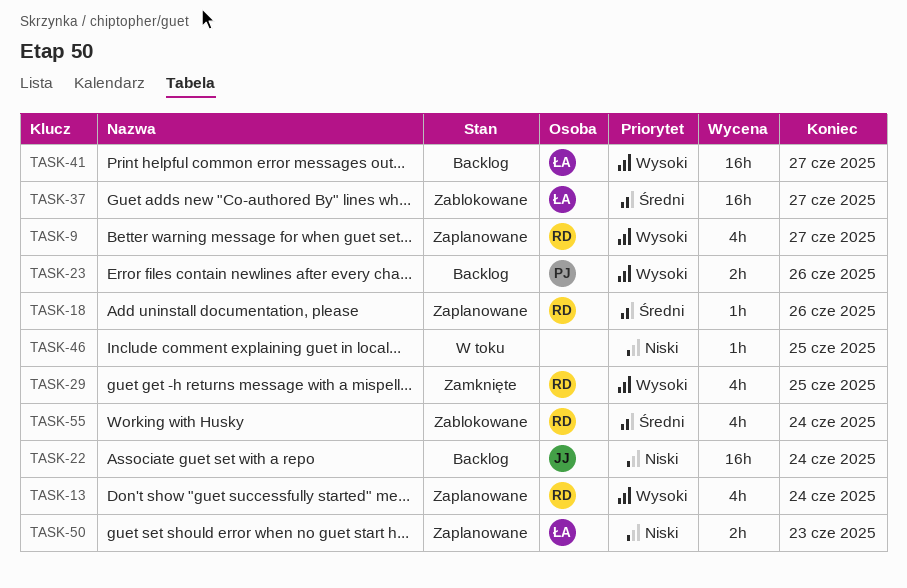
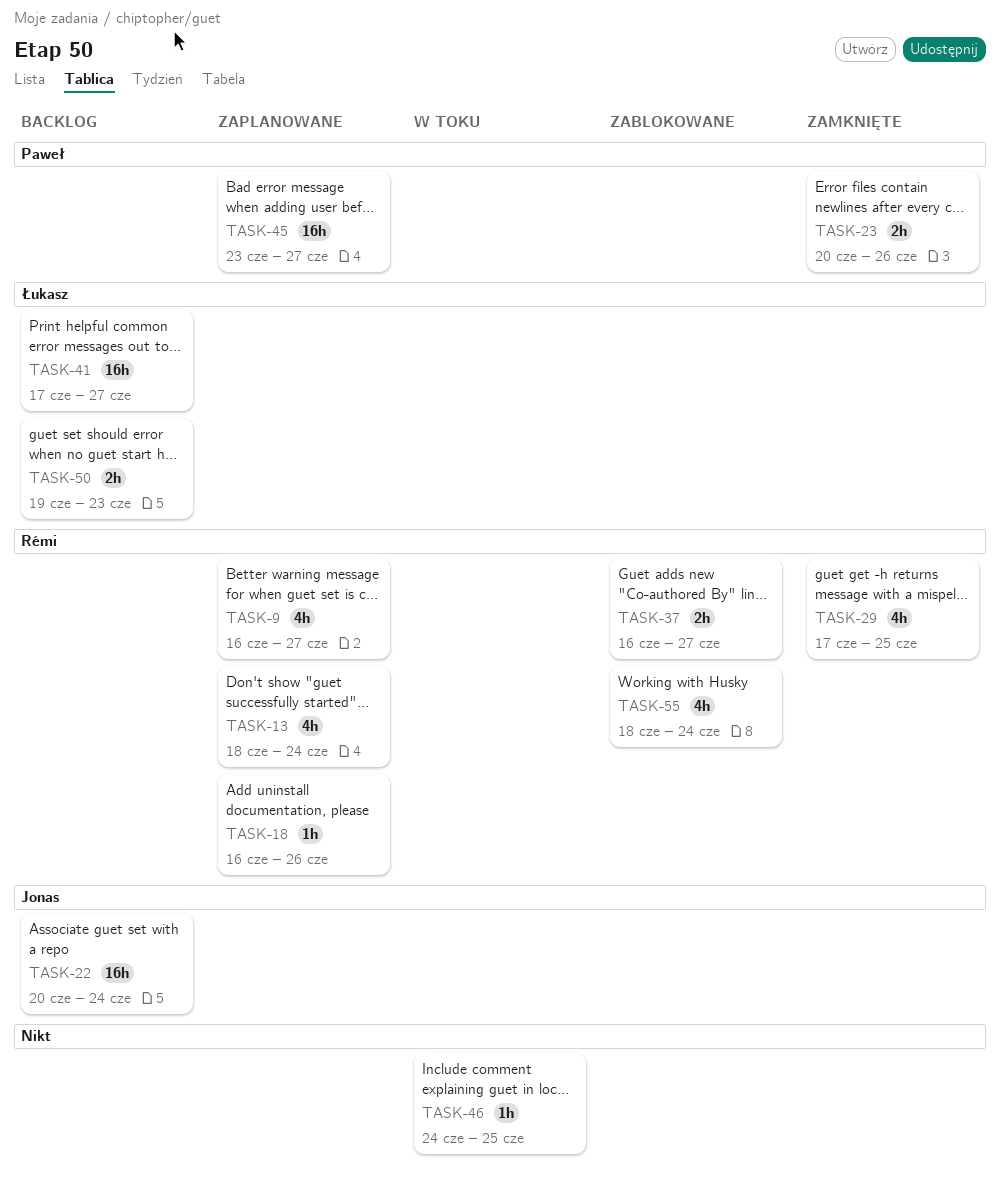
TASK-23, status: Backlog -> Zamknięte
TASK-37, owner: Łukasz -> Rémi
TASK-37, estimate: 16h -> 2h
TASK-45: none -> present
TASK-50, status: Zaplanowane -> Backlog

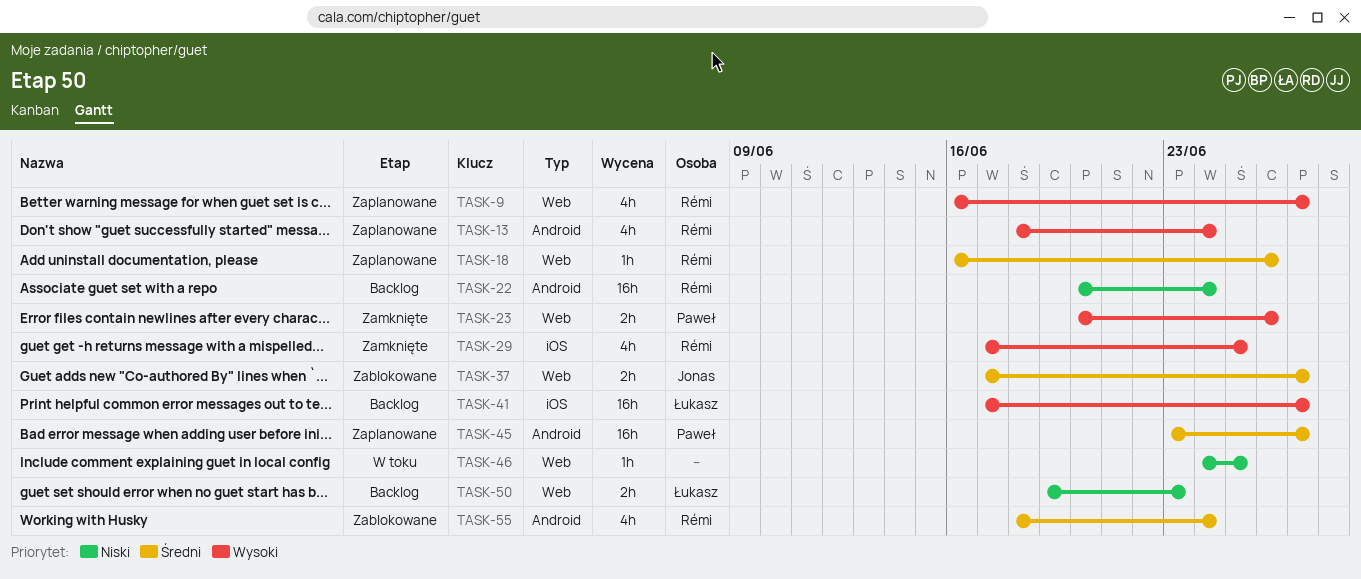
TASK-22, owner: Jonas -> Rémi
TASK-37, owner: Rémi -> Jonas
TASK-37, start: Jun 16 -> Jun 17

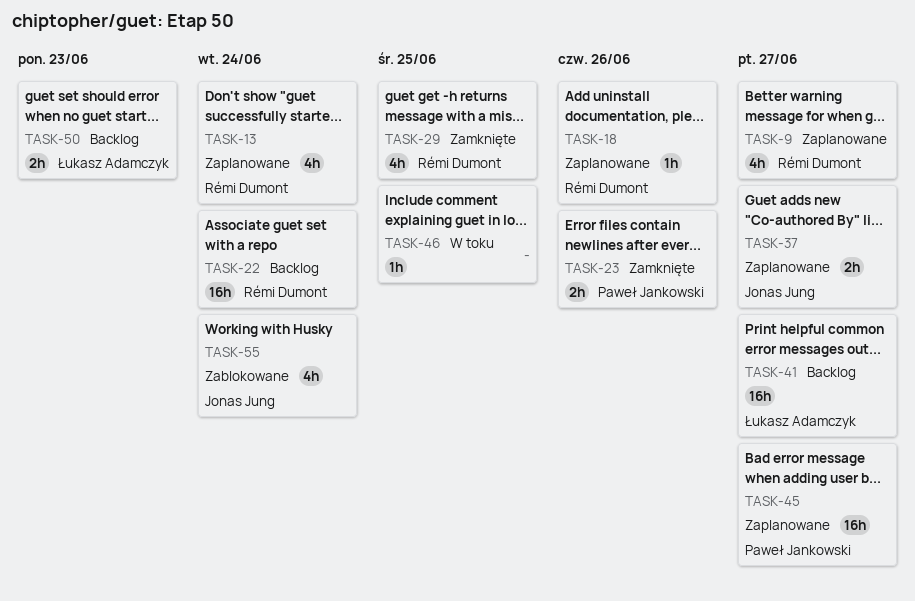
TASK-37, status: Zablokowane -> Zaplanowane
TASK-55, owner: Rémi Dumont -> Jonas Jung

